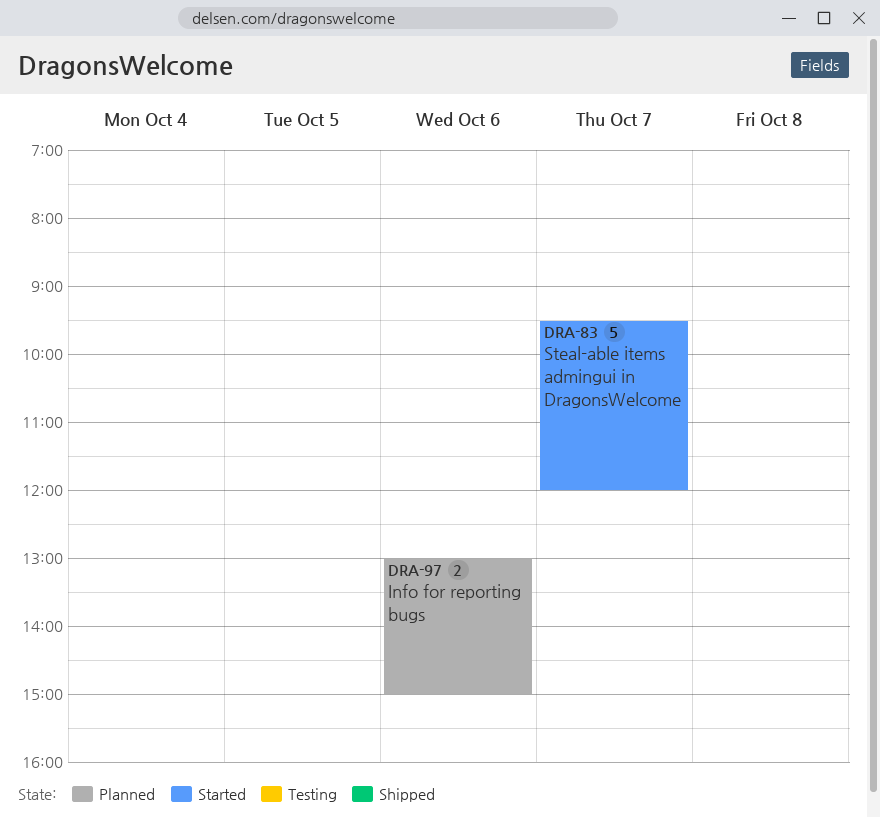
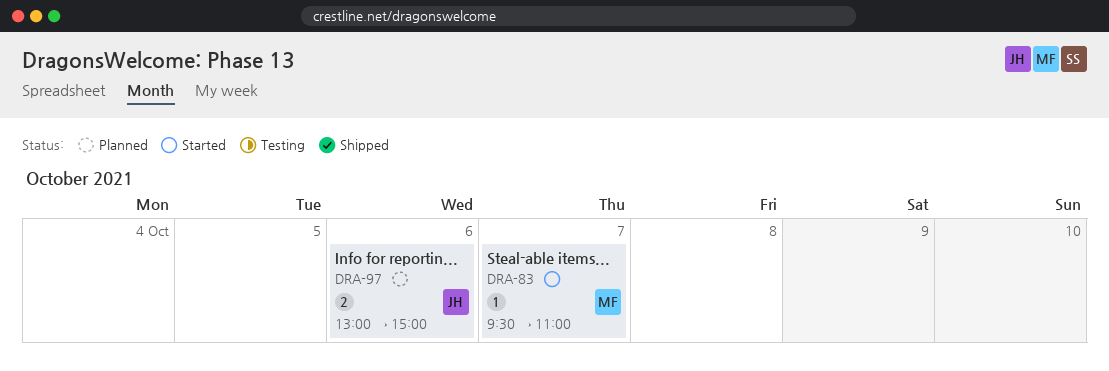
DRA-83, estimate: 5 -> 1
DRA-83, ends: 12:00 -> 11:00

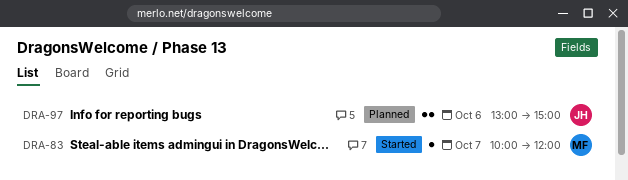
DRA-83, begins: 09:30 -> 10:00
DRA-83, ends: 11:00 -> 12:00

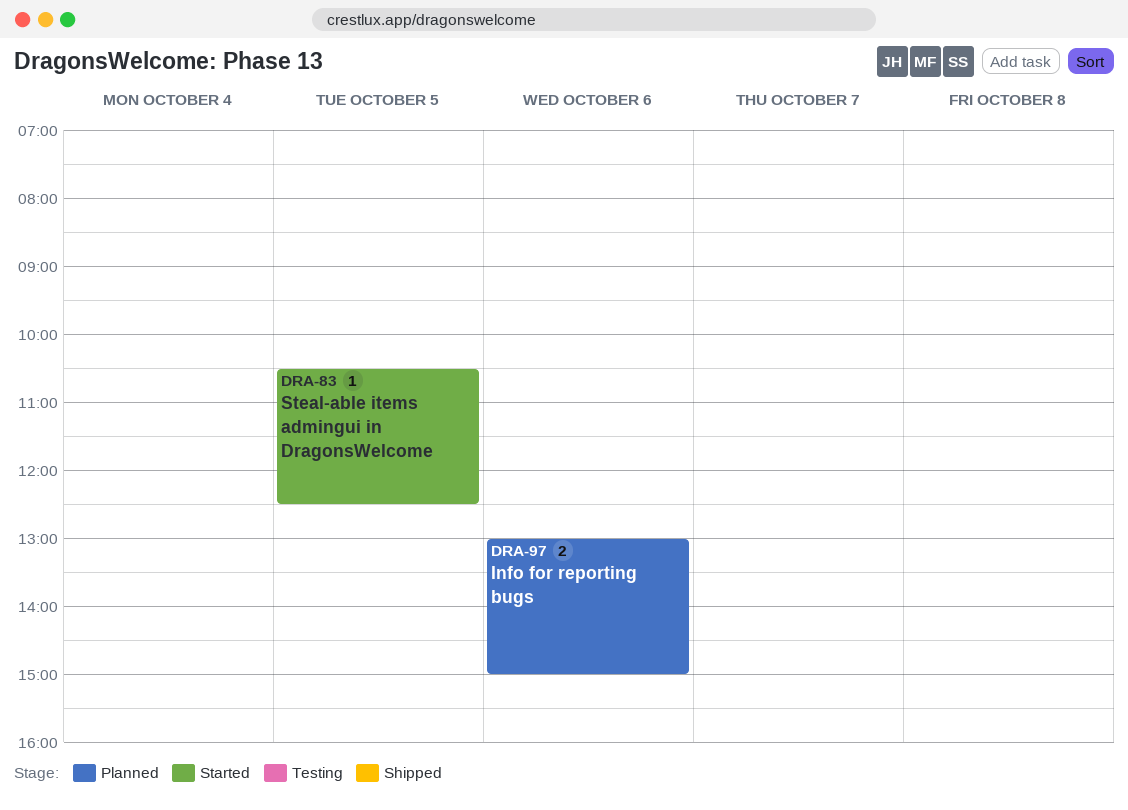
DRA-83, day: Oct 7 -> Oct 5
DRA-83, begins: 10:00 -> 10:30
DRA-83, ends: 12:00 -> 12:30

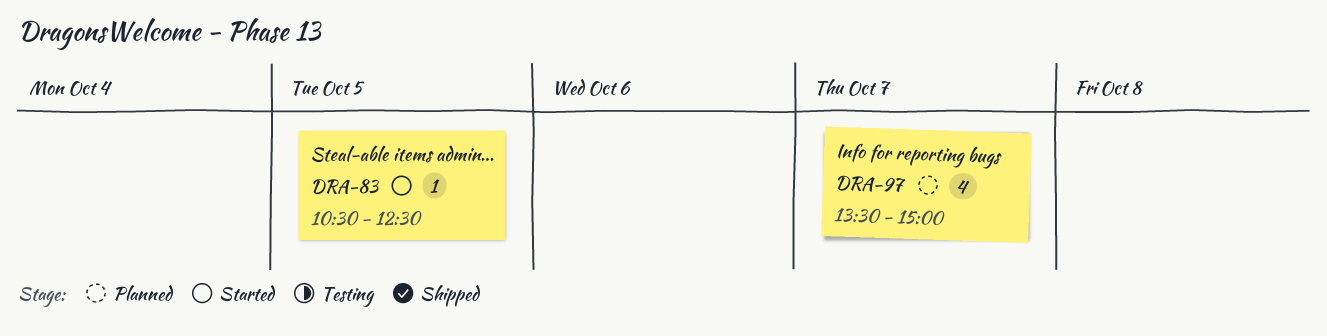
DRA-97, estimate: 2 -> 4
DRA-97, day: Oct 6 -> Oct 7
DRA-97, begins: 13:00 -> 13:30

